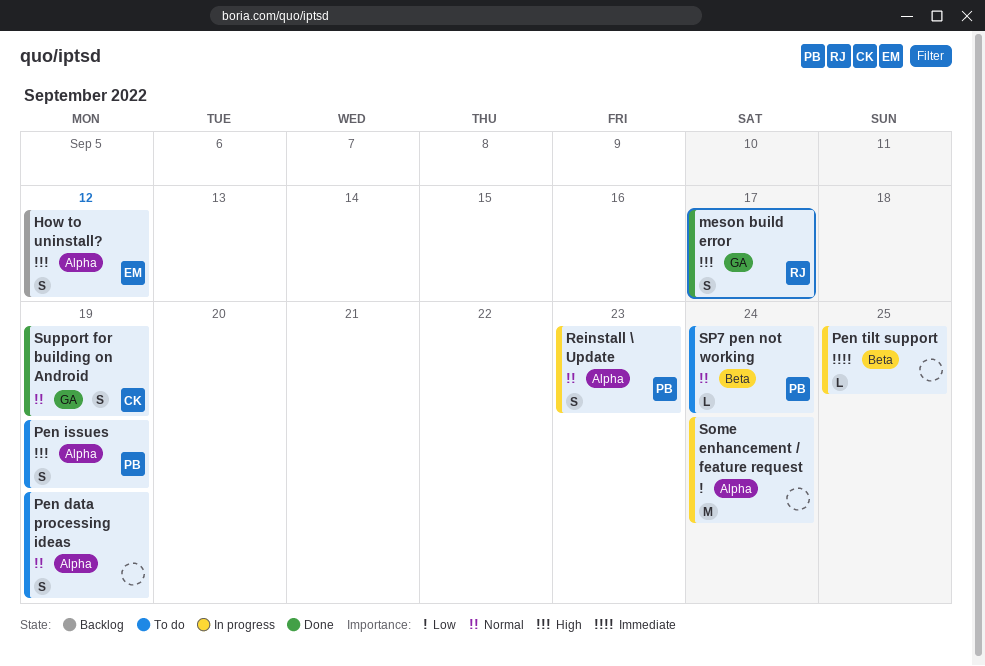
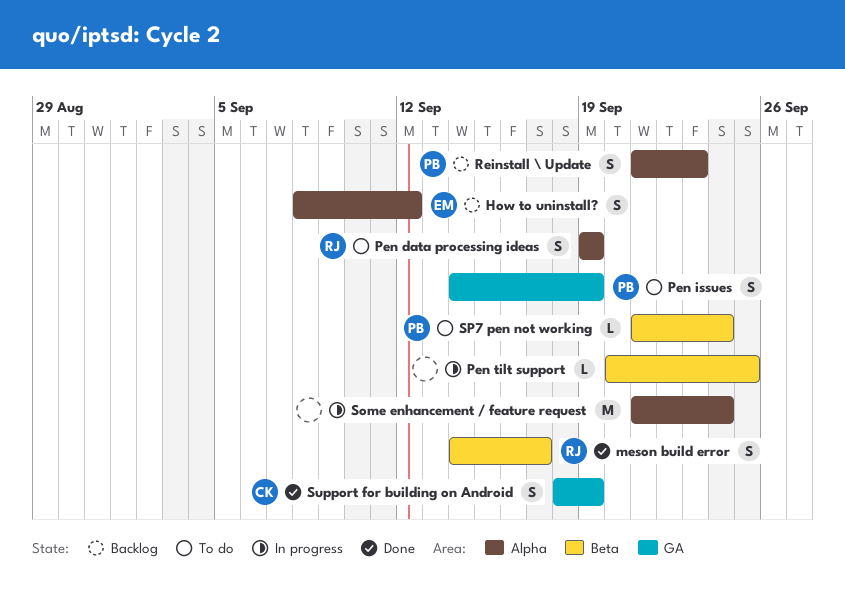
meson build error, label: GA -> Beta
Pen data processing ideas, owner: none -> RJ
Pen issues, label: Alpha -> GA
Reinstall \ Update, status: In progress -> Backlog

